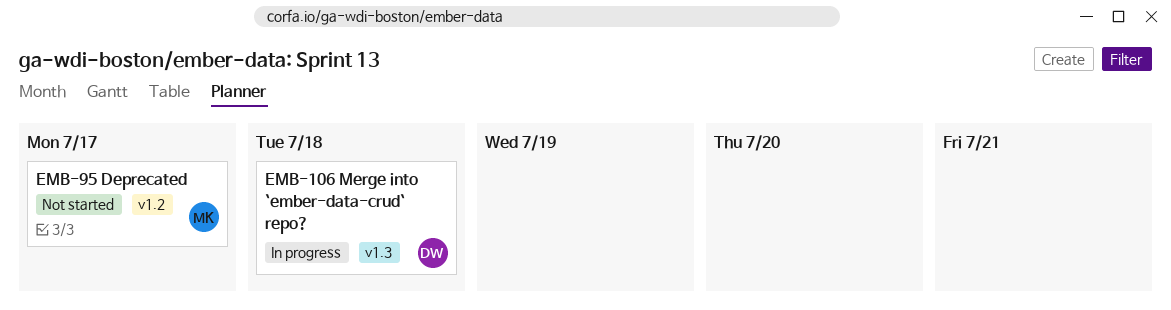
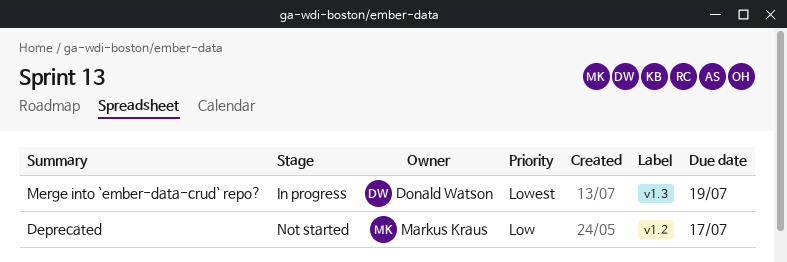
Merge into `ember-data-crud` repo?, due: Jul 18 -> Jul 19

